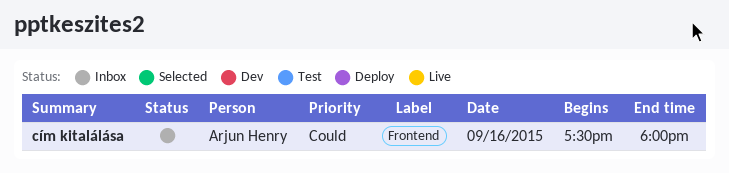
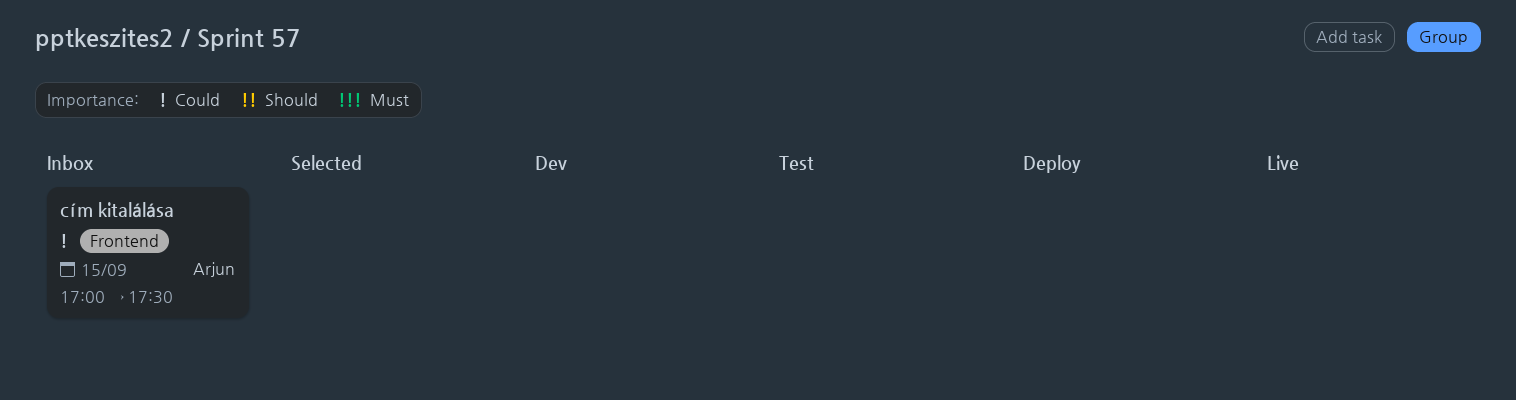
cím kitalálása, day: Sep 16 -> Sep 15
cím kitalálása, begins: 17:30 -> 17:00
cím kitalálása, ends: 18:00 -> 17:30

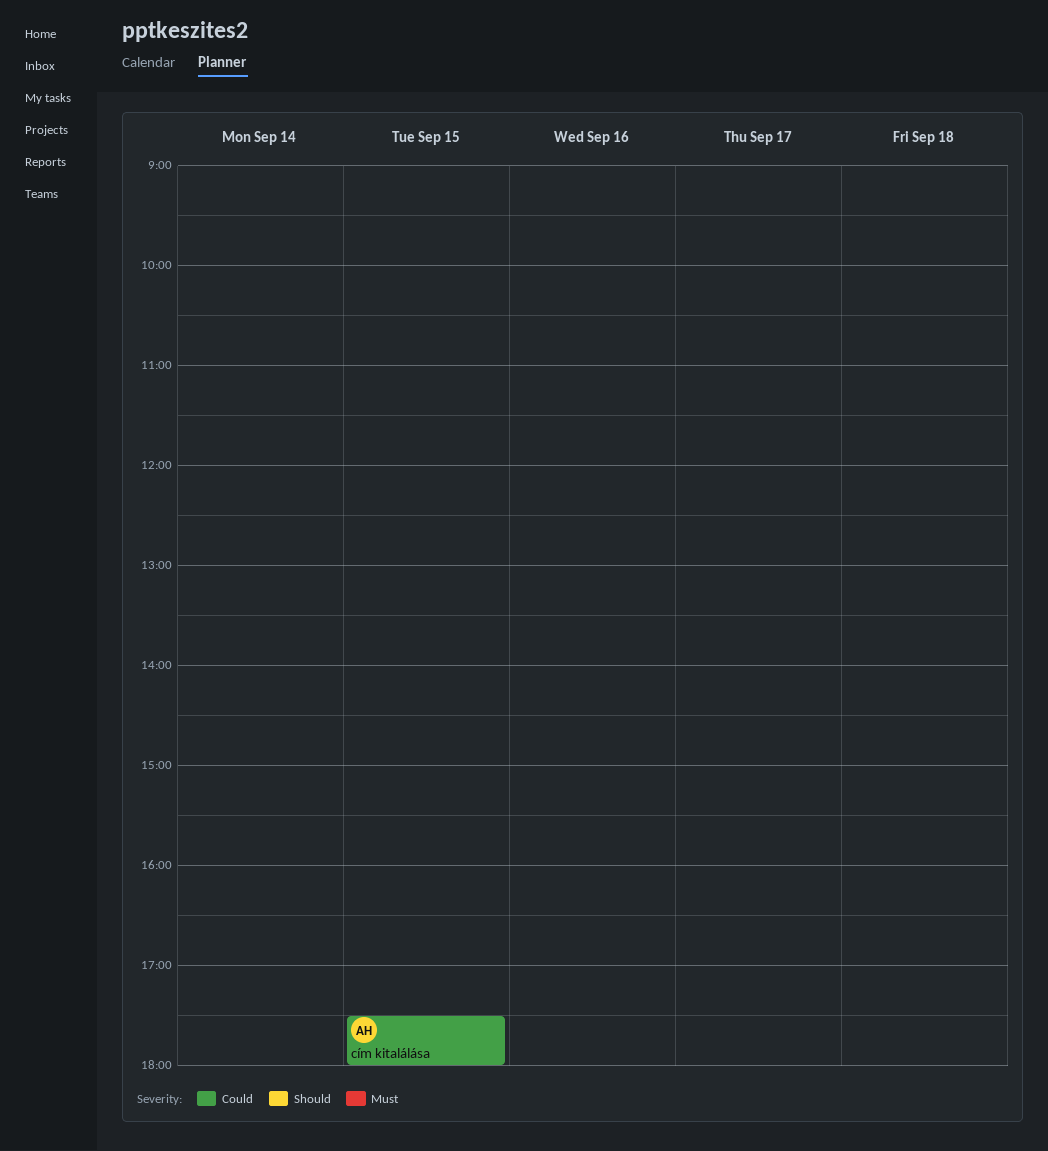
cím kitalálása, begins: 17:00 -> 17:30
cím kitalálása, ends: 17:30 -> 18:00

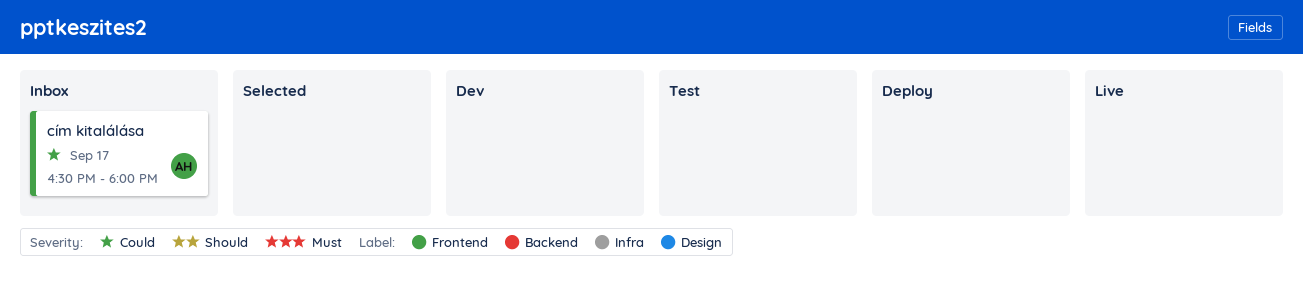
cím kitalálása, day: Sep 15 -> Sep 17
cím kitalálása, begins: 17:30 -> 16:30

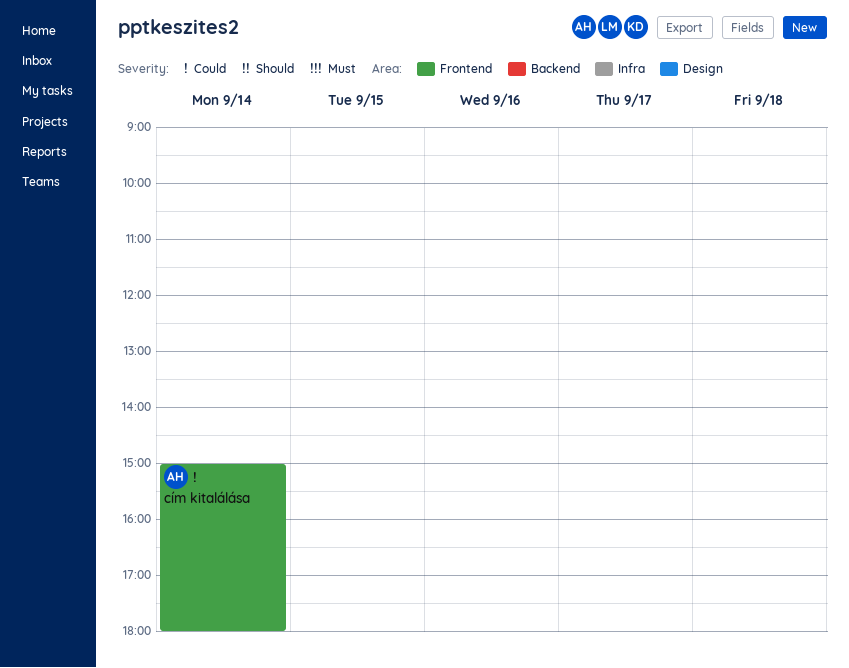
cím kitalálása, day: Sep 17 -> Sep 14
cím kitalálása, begins: 16:30 -> 15:00

